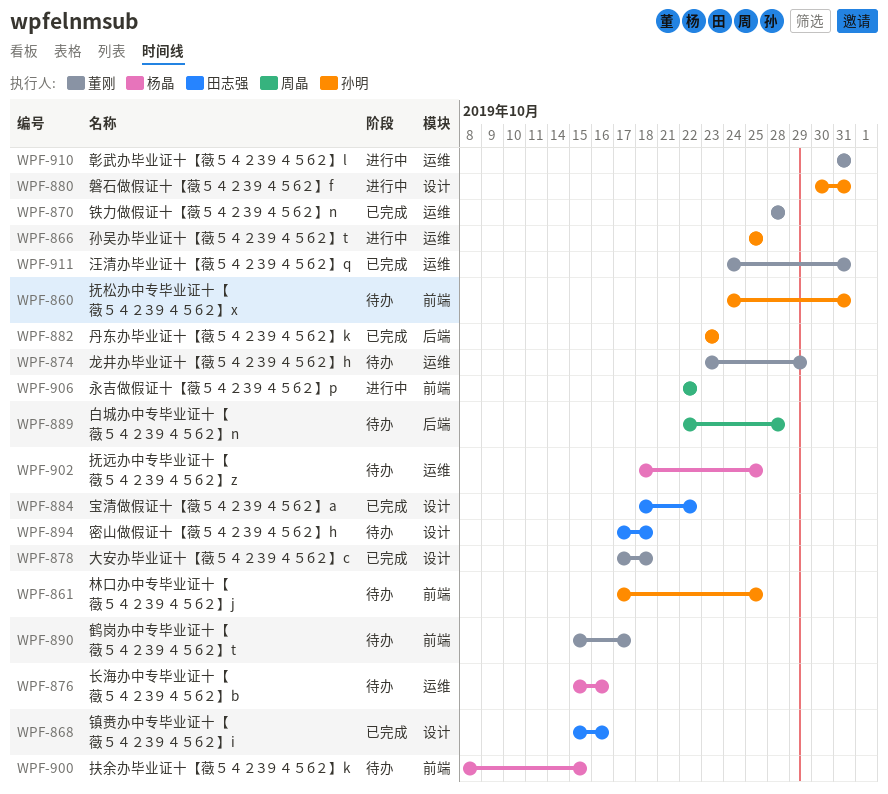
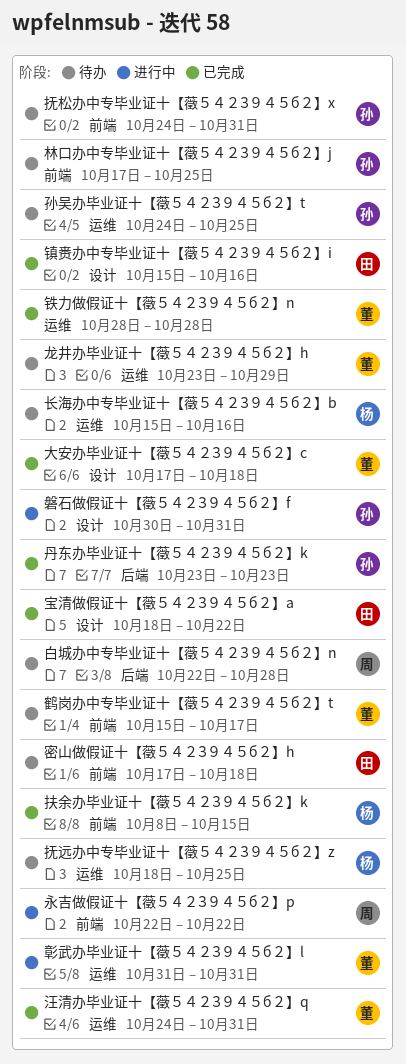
孙吴办毕业证十【藢５４２З９４５б２】t, status: 进行中 -> 待办
孙吴办毕业证十【藢５４２З９４５б２】t, start: Oct 25 -> Oct 24
密山做假证十【藢５４２З９４５б２】h, label: 设计 -> 前端
扶余办毕业证十【藢５４２З９４５б２】k, status: 待办 -> 已完成

